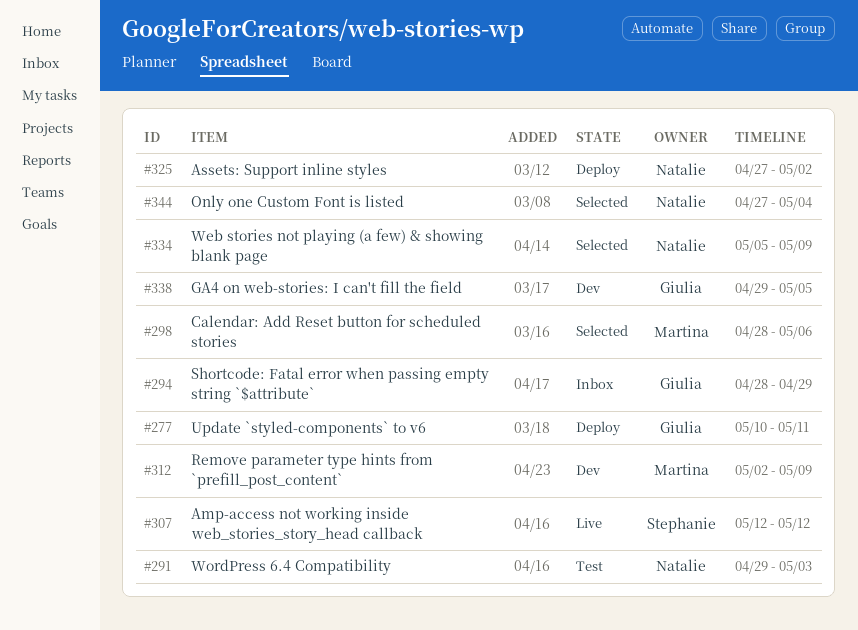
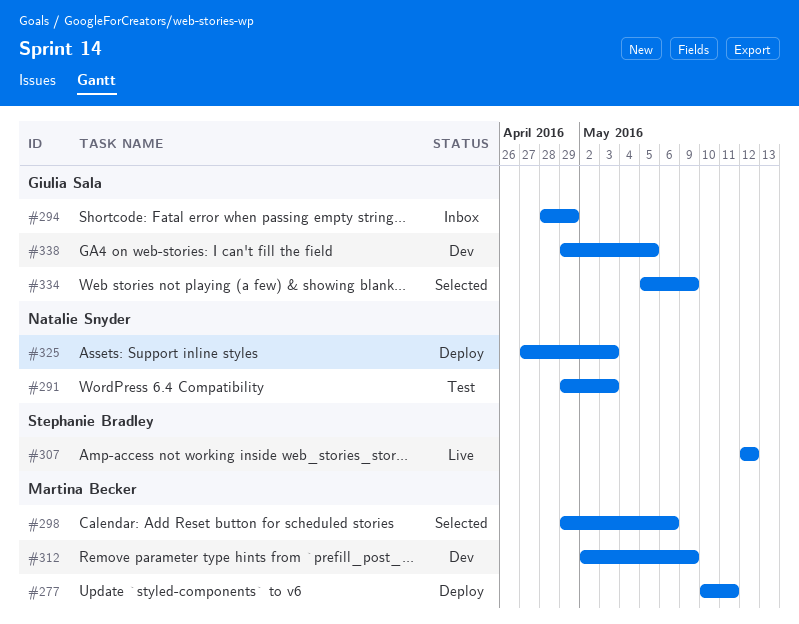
#277, owner: Giulia Sala -> Martina Becker
#298, start: Apr 28 -> Apr 29
#325, due: May 2 -> May 3
#334, owner: Natalie Snyder -> Giulia Sala
#344: present -> none

